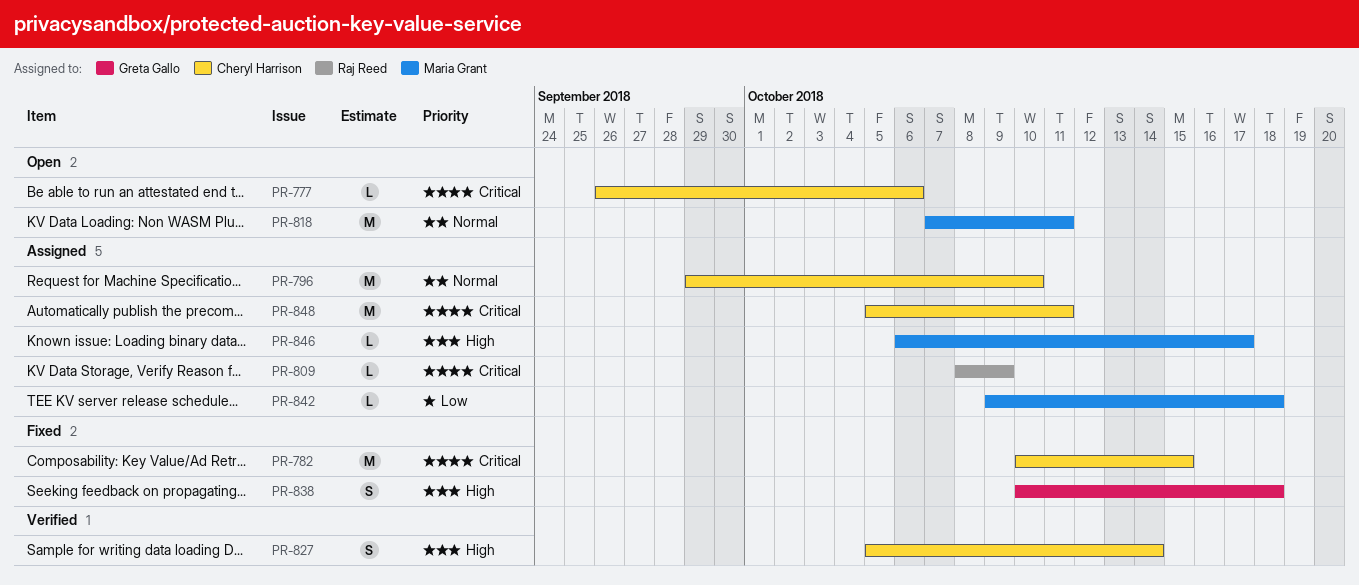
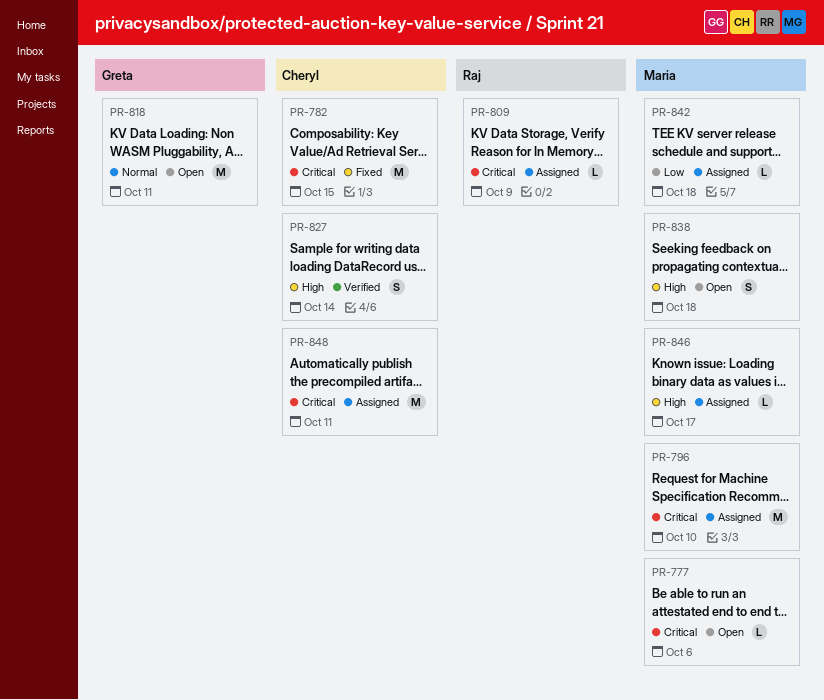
PR-777, owner: Cheryl Harrison -> Maria Grant
PR-796, owner: Cheryl Harrison -> Maria Grant
PR-796, priority: Normal -> Critical
PR-818, owner: Maria Grant -> Greta Gallo
PR-838, status: Fixed -> Open
PR-838, owner: Greta Gallo -> Maria Grant

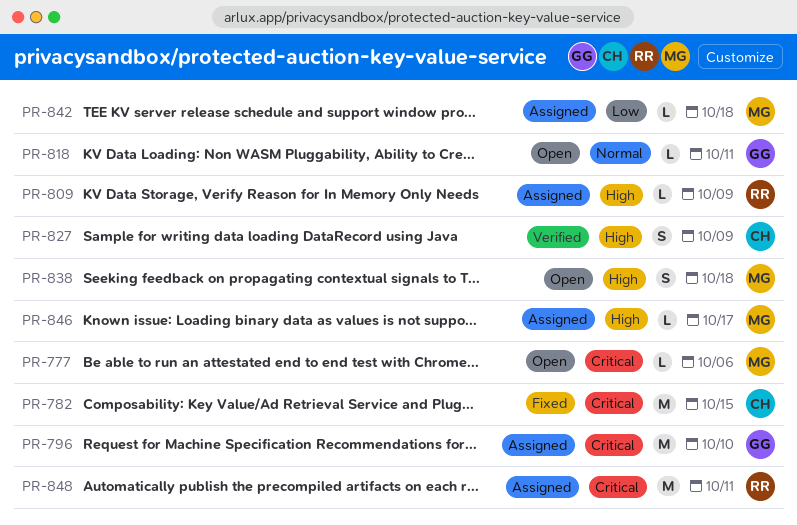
PR-796, owner: Maria -> Greta
PR-809, priority: Critical -> High
PR-818, estimate: M -> L
PR-827, due: Oct 14 -> Oct 9
PR-848, owner: Cheryl -> Raj

